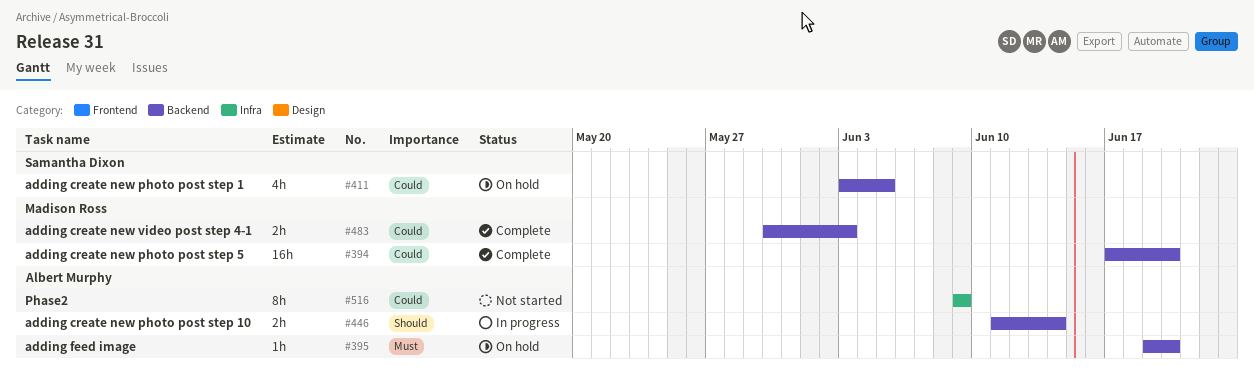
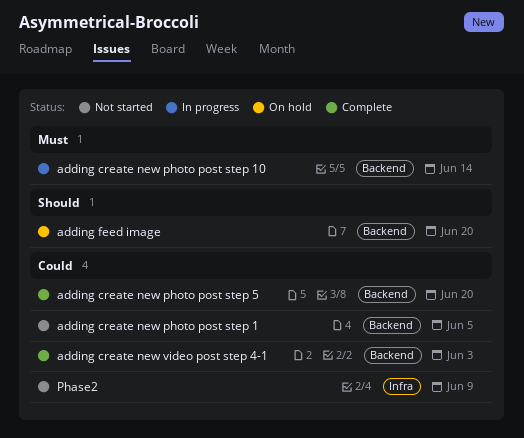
adding create new photo post step 1, status: On hold -> Not started
adding create new photo post step 10, priority: Should -> Must
adding feed image, priority: Must -> Should

